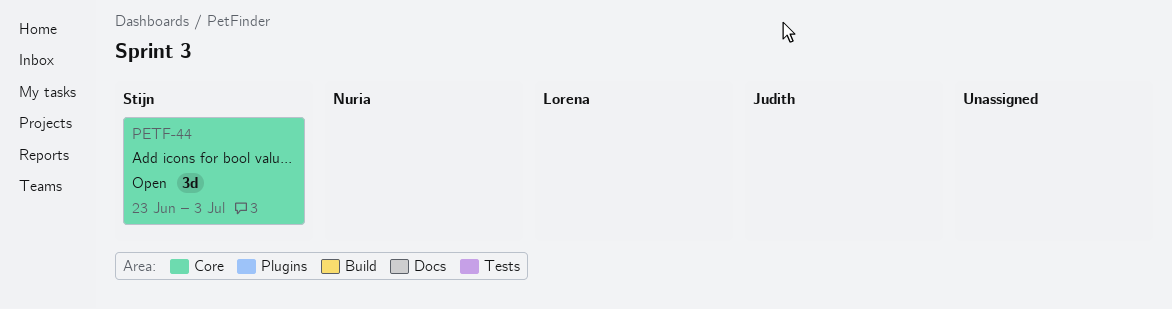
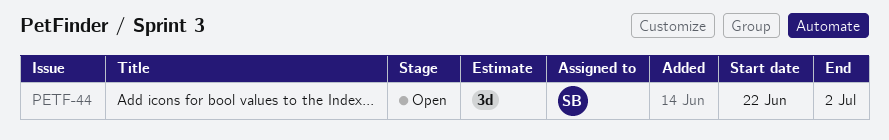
PETF-44, start: Jun 23 -> Jun 22
PETF-44, due: Jul 3 -> Jul 2

